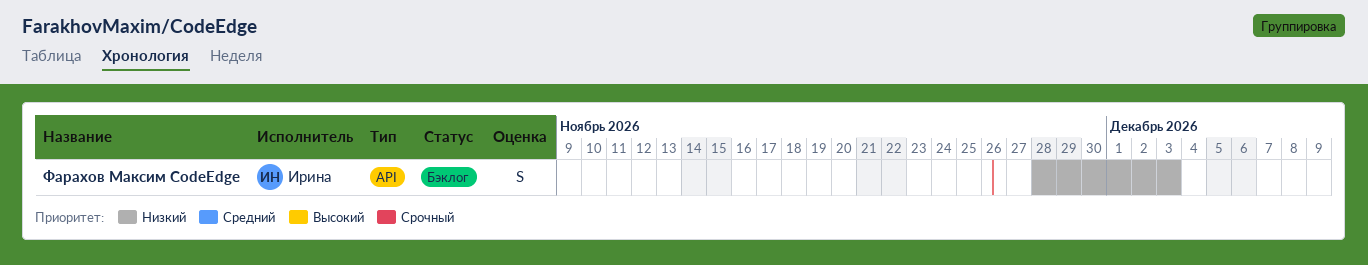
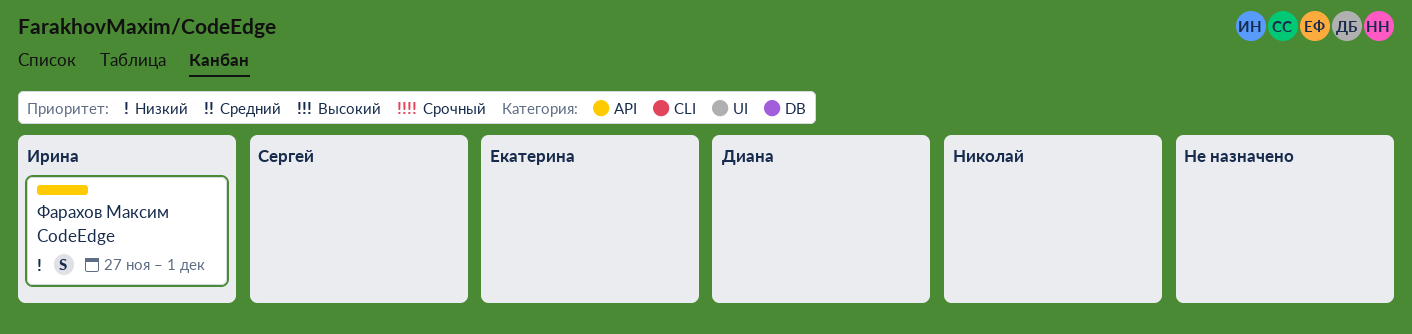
Фарахов Максим CodeEdge, start: Nov 28 -> Nov 27
Фарахов Максим CodeEdge, due: Dec 3 -> Dec 1

